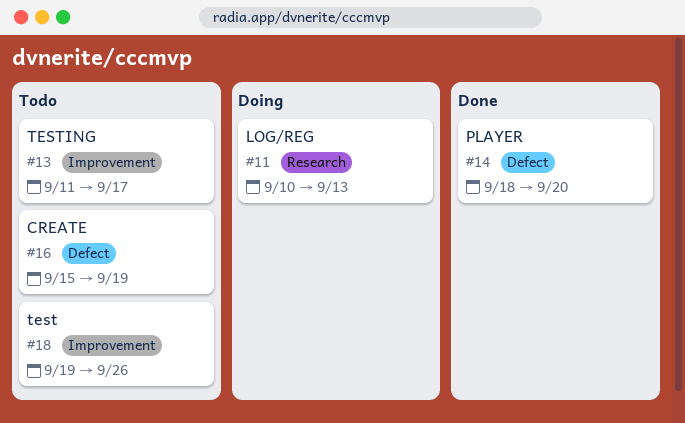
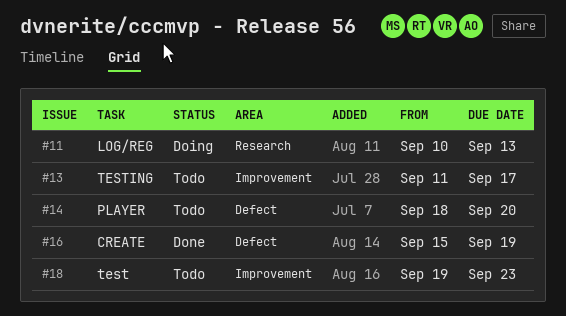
#14, status: Done -> Todo
#16, status: Todo -> Done
#18, due: Sep 26 -> Sep 23

